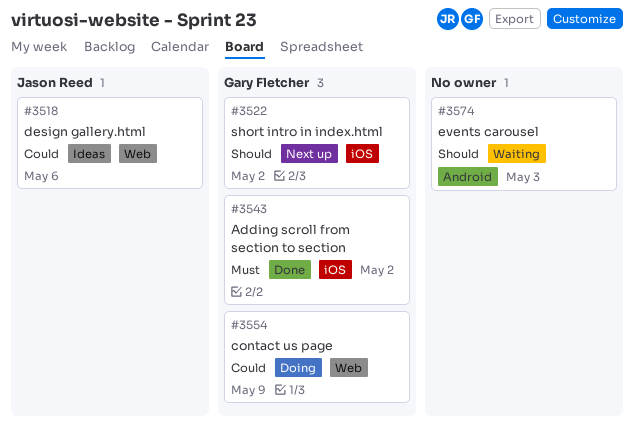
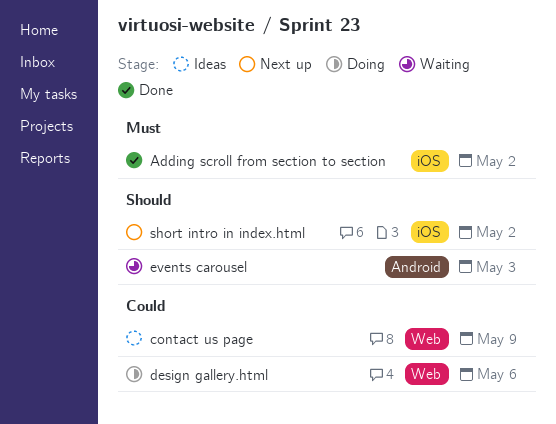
contact us page, status: Doing -> Ideas
design gallery.html, status: Ideas -> Doing

